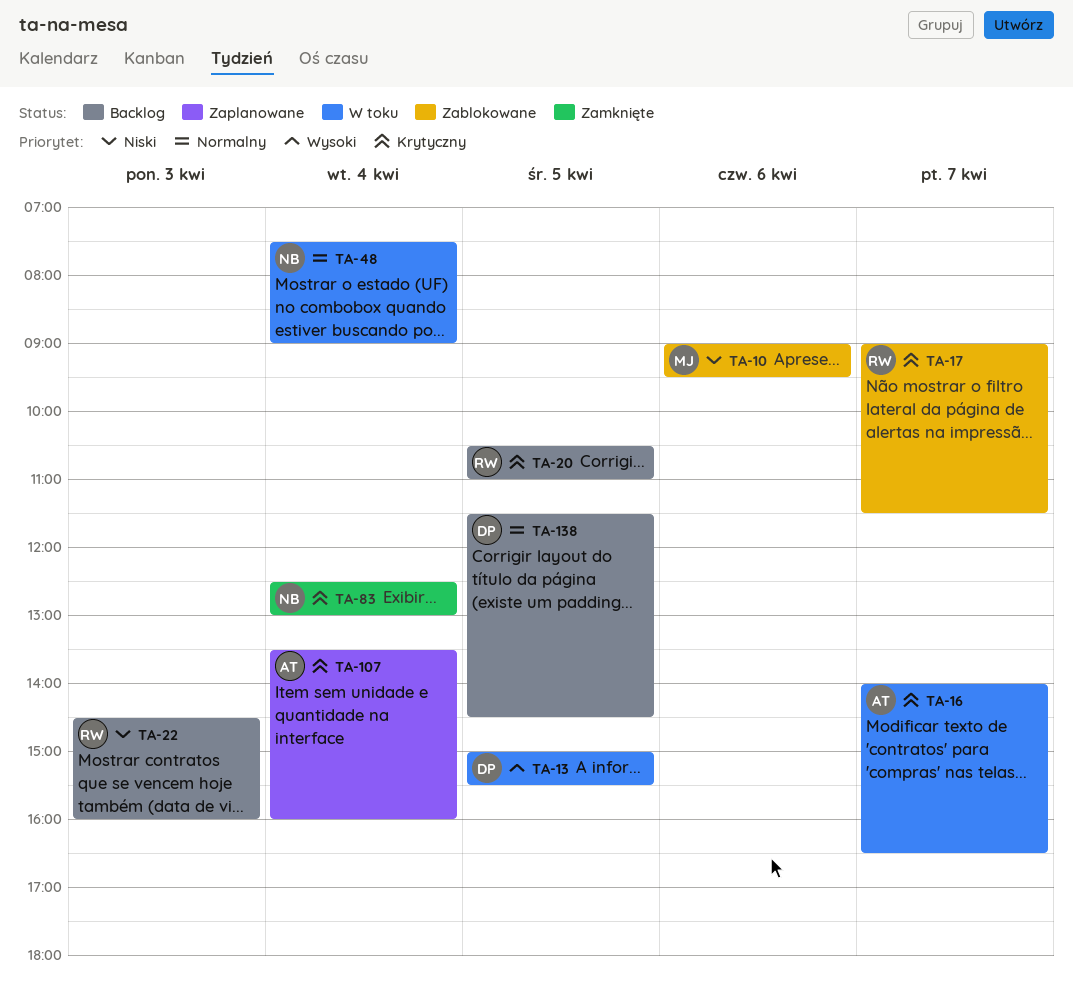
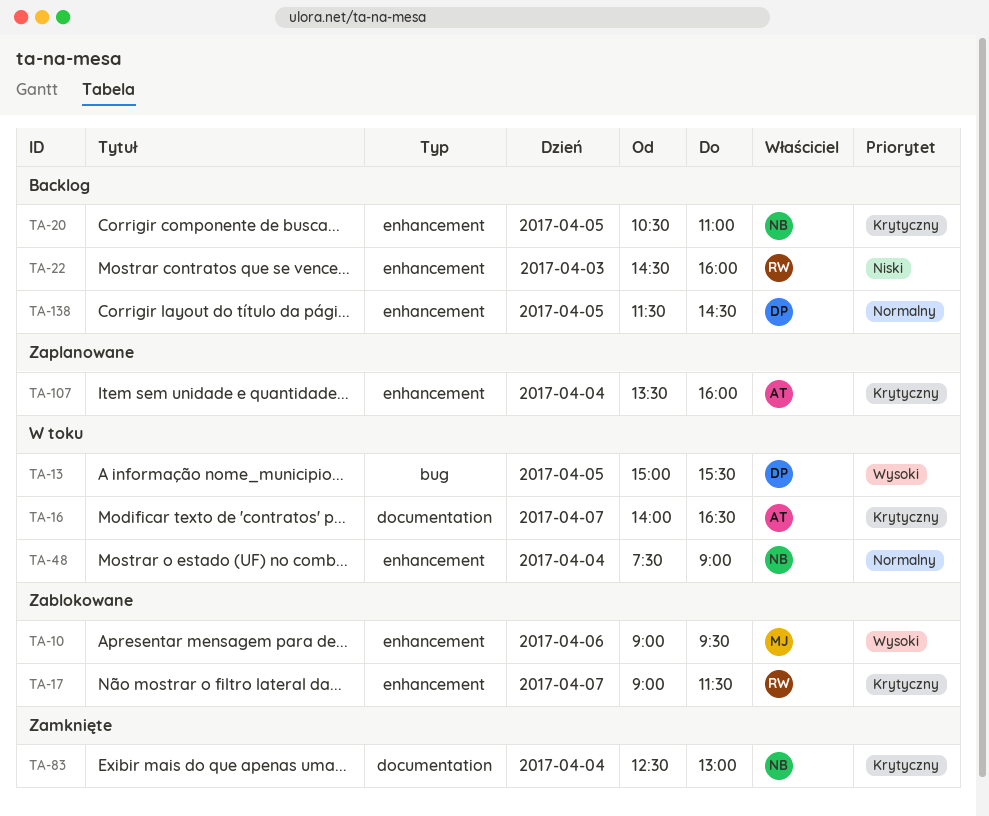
TA-10, priority: Niski -> Wysoki
TA-20, owner: RW -> NB

